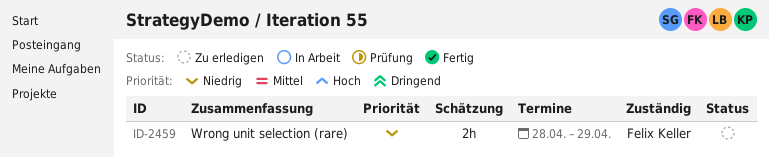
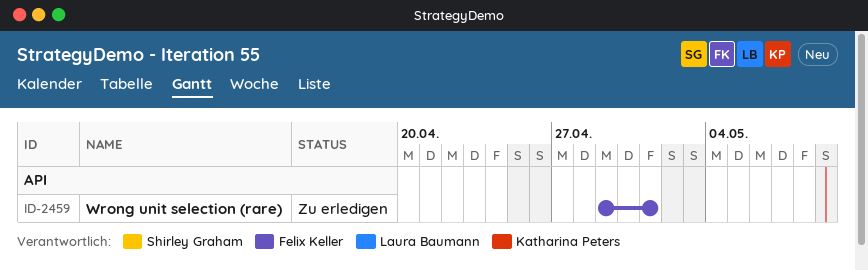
ID-2459, start: Apr 28 -> Apr 29
ID-2459, due: Apr 29 -> May 1

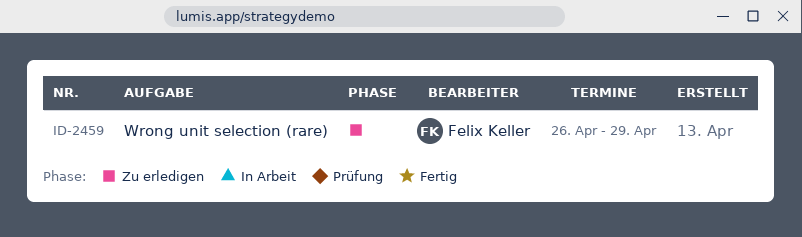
ID-2459, start: Apr 29 -> Apr 26
ID-2459, due: May 1 -> Apr 29

